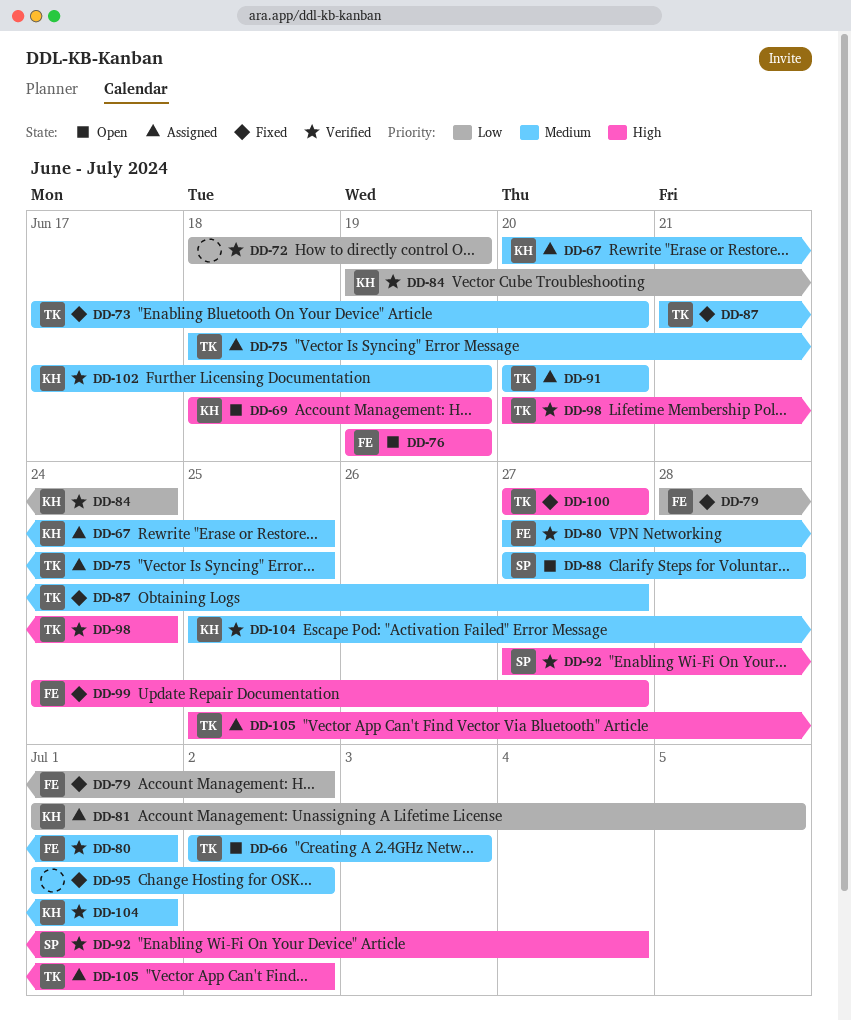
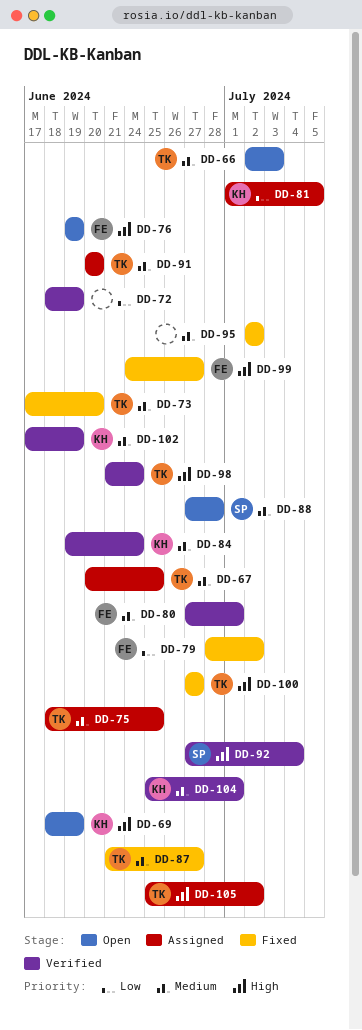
DD-67, owner: KH -> TK
DD-84, priority: Low -> Medium
DD-95, start: Jul 1 -> Jul 2
DD-98, start: Jun 20 -> Jun 21

